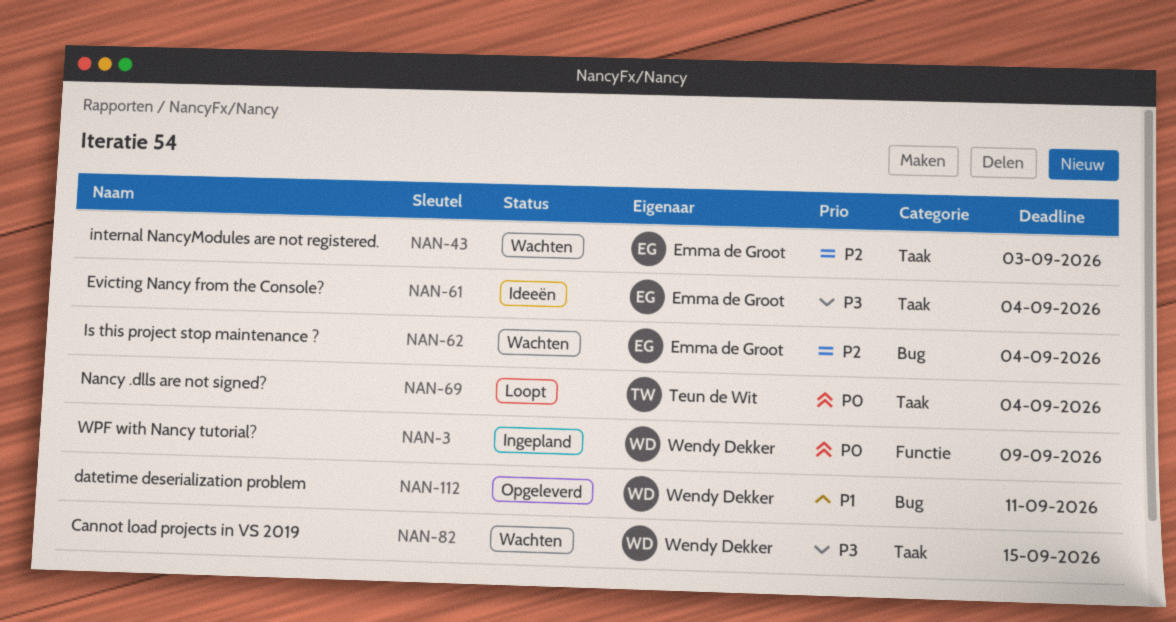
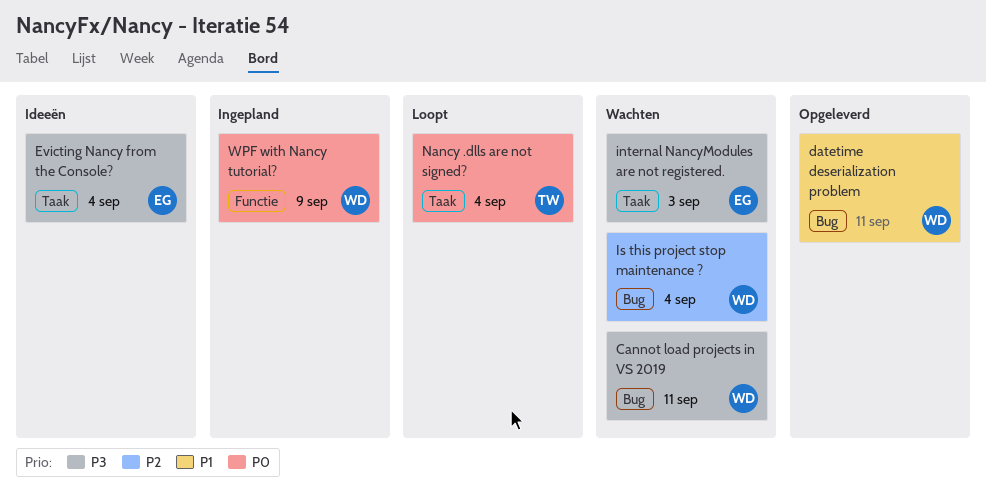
Cannot load projects in VS 2019, label: Taak -> Bug
Cannot load projects in VS 2019, due: Sep 15 -> Sep 11
internal NancyModules are not registered., priority: P2 -> P3
Is this project stop maintenance ?, owner: Emma de Groot -> Wendy Dekker

